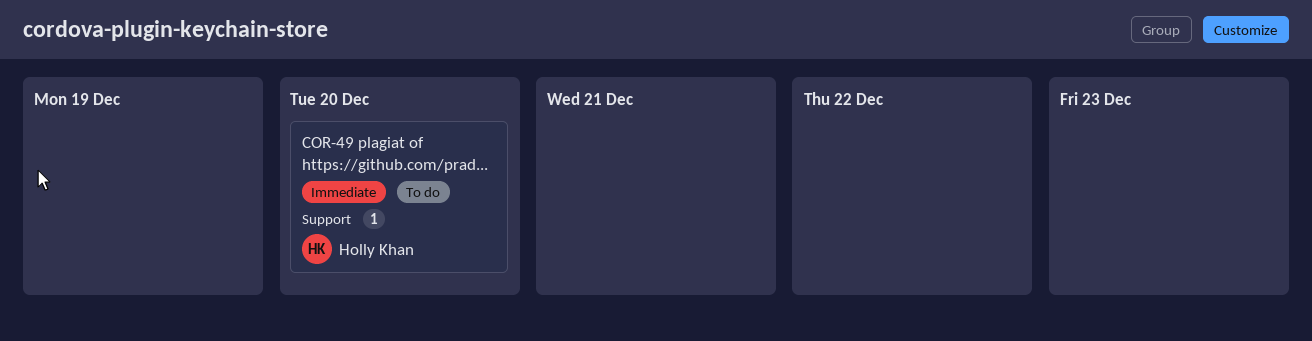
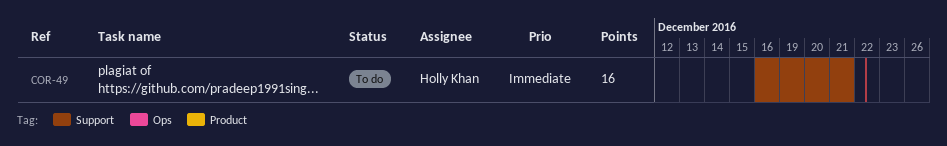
COR-49, estimate: 1 -> 16
COR-49, due: Dec 20 -> Dec 21

